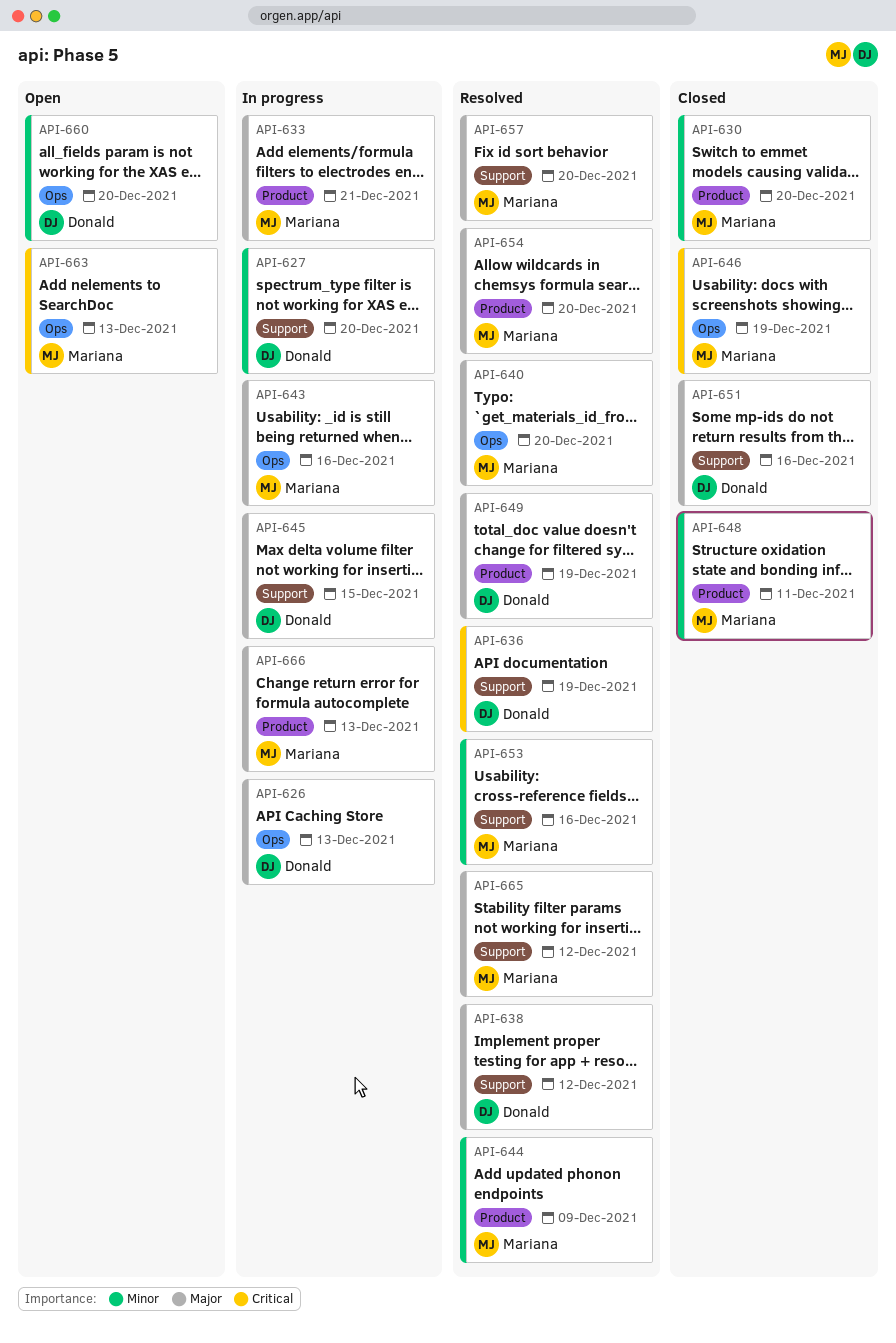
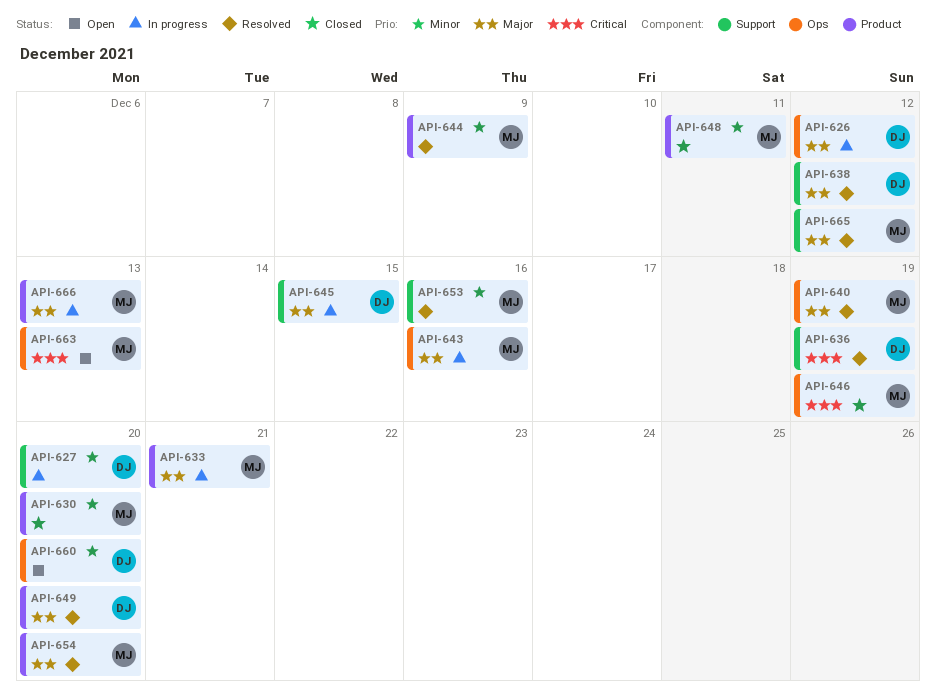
API-626, due: Dec 13 -> Dec 12
API-640, due: Dec 20 -> Dec 19
API-649, due: Dec 19 -> Dec 20
API-651: present -> none
API-657: present -> none

